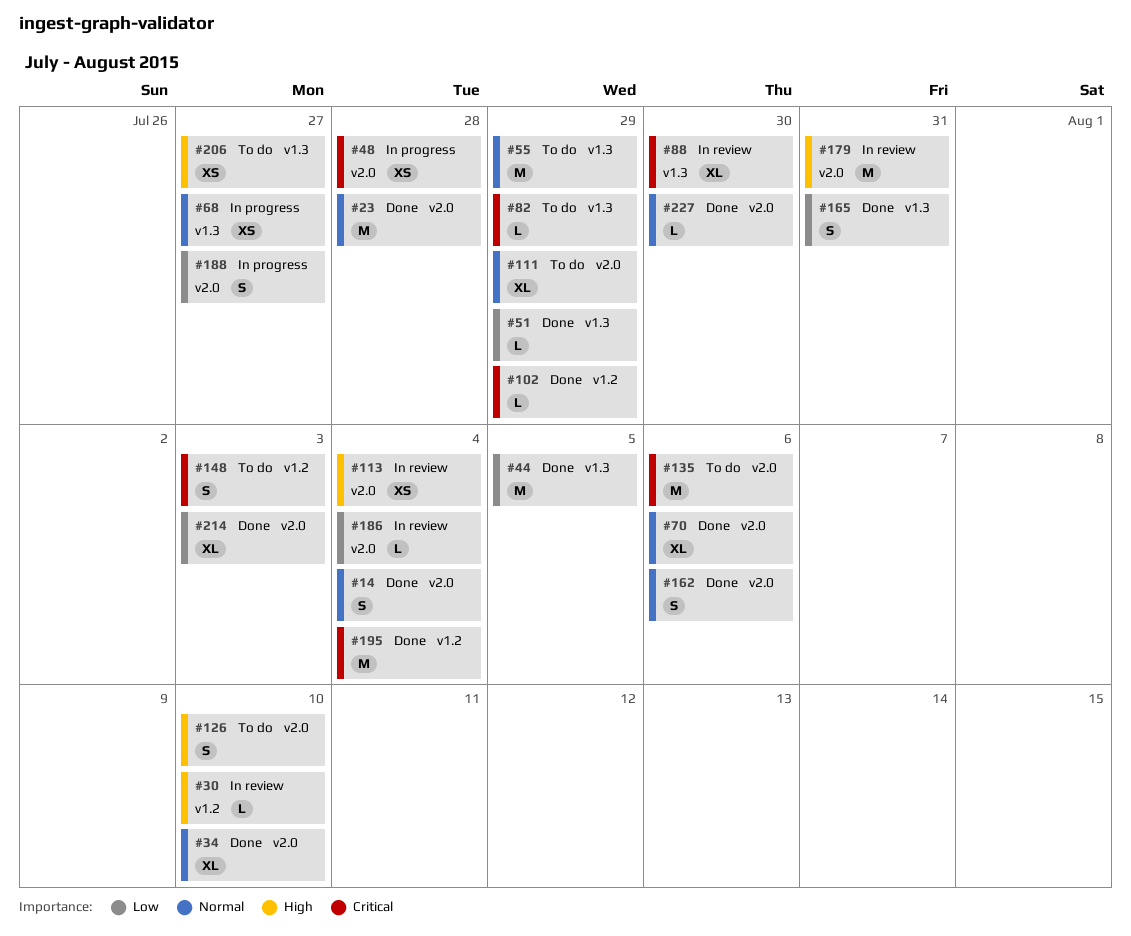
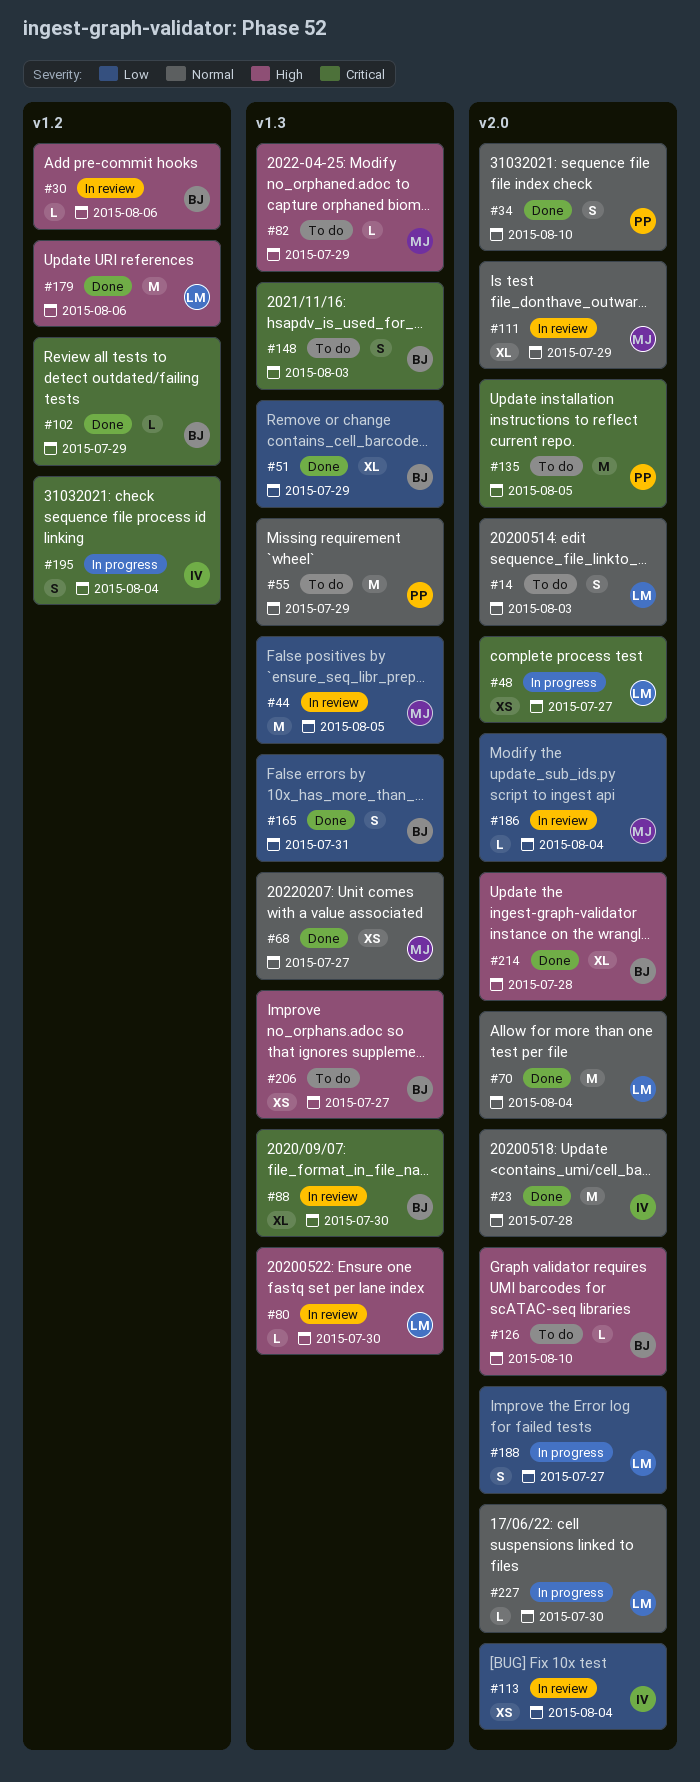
#14, status: Done -> To do
#14, due: Aug 4 -> Aug 3
#30, due: Aug 10 -> Aug 6
#34, estimate: XL -> S
#44, status: Done -> In review
#48, due: Jul 28 -> Jul 27
#51, estimate: L -> XL
#68, status: In progress -> Done
#70, estimate: XL -> M
#70, due: Aug 6 -> Aug 4
#80: none -> present
#82, priority: Critical -> High
#111, status: To do -> In review
#113, priority: High -> Low
#126, estimate: S -> L
#135, due: Aug 6 -> Aug 5
#148, label: v1.2 -> v1.3
#162: present -> none
#179, status: In review -> Done
#179, label: v2.0 -> v1.2
#179, due: Jul 31 -> Aug 6
#195, status: Done -> In progress
#195, estimate: M -> S
#214, priority: Low -> High
#214, due: Aug 3 -> Jul 28
#227, status: Done -> In progress

